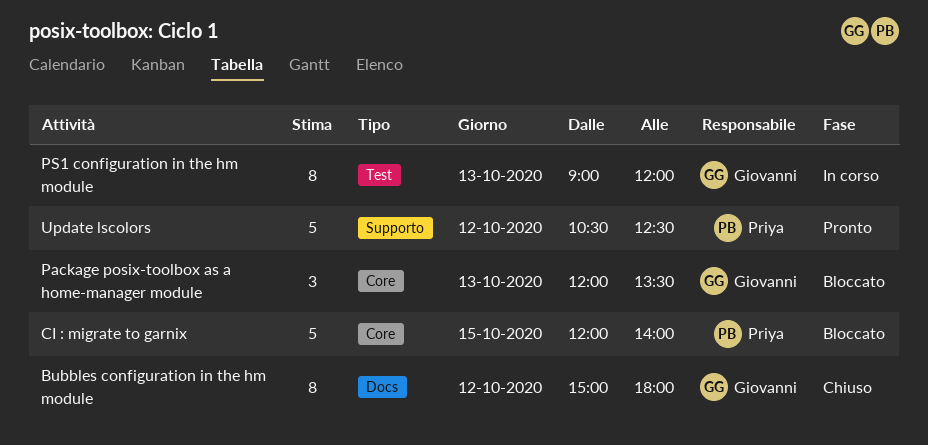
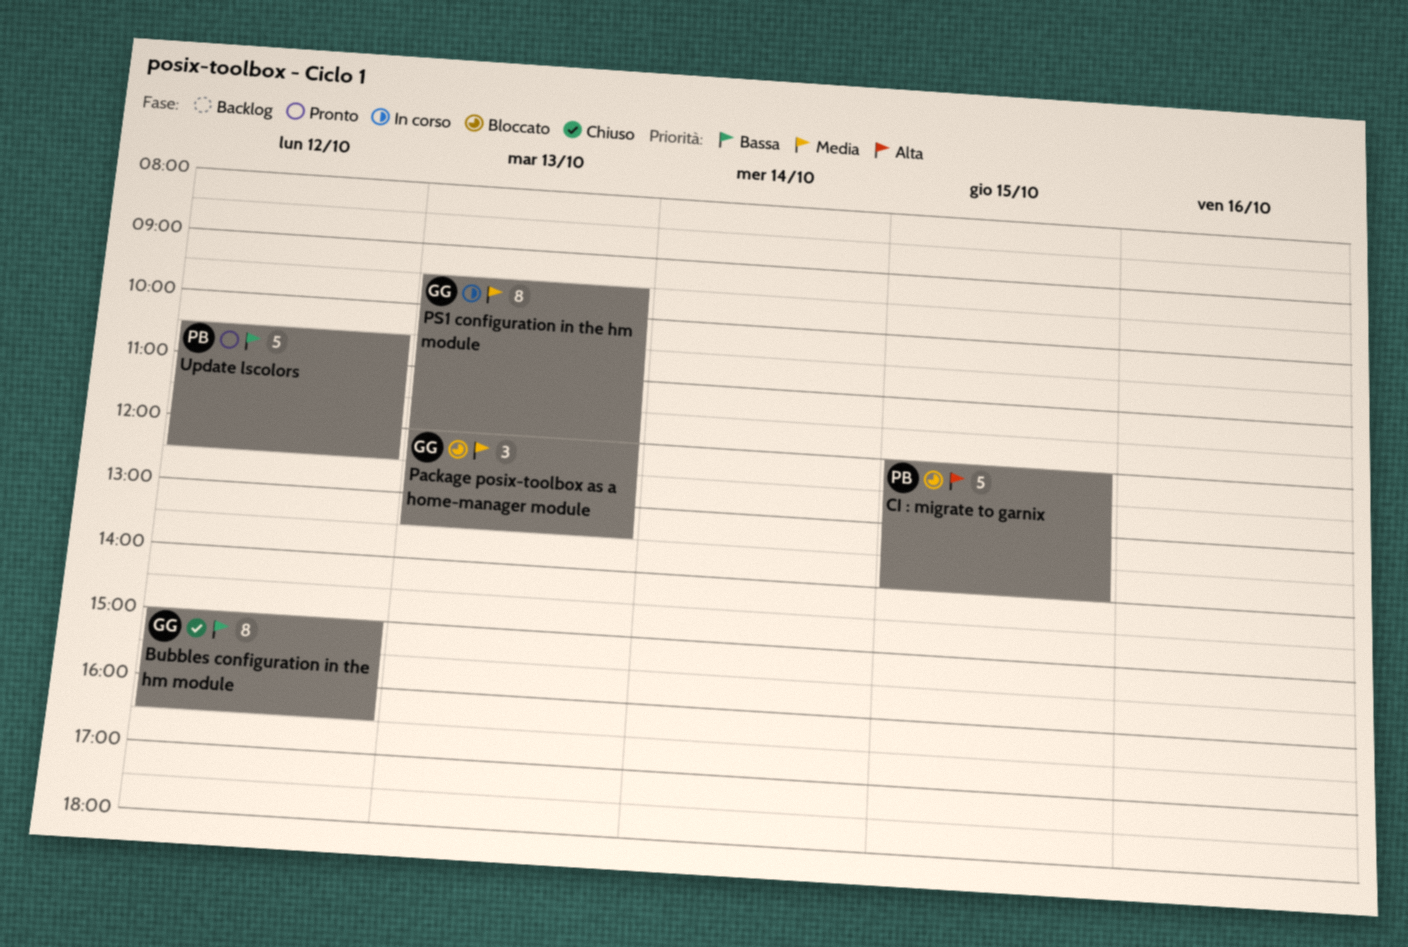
Bubbles configuration in the hm module, ends: 18:00 -> 16:30
PS1 configuration in the hm module, begins: 09:00 -> 09:30

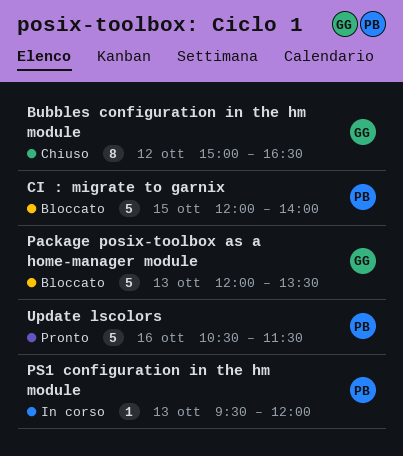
Package posix-toolbox as a home-manager module, estimate: 3 -> 5
PS1 configuration in the hm module, owner: GG -> PB
PS1 configuration in the hm module, estimate: 8 -> 1
Update lscolors, day: Oct 12 -> Oct 16
Update lscolors, ends: 12:30 -> 11:30

